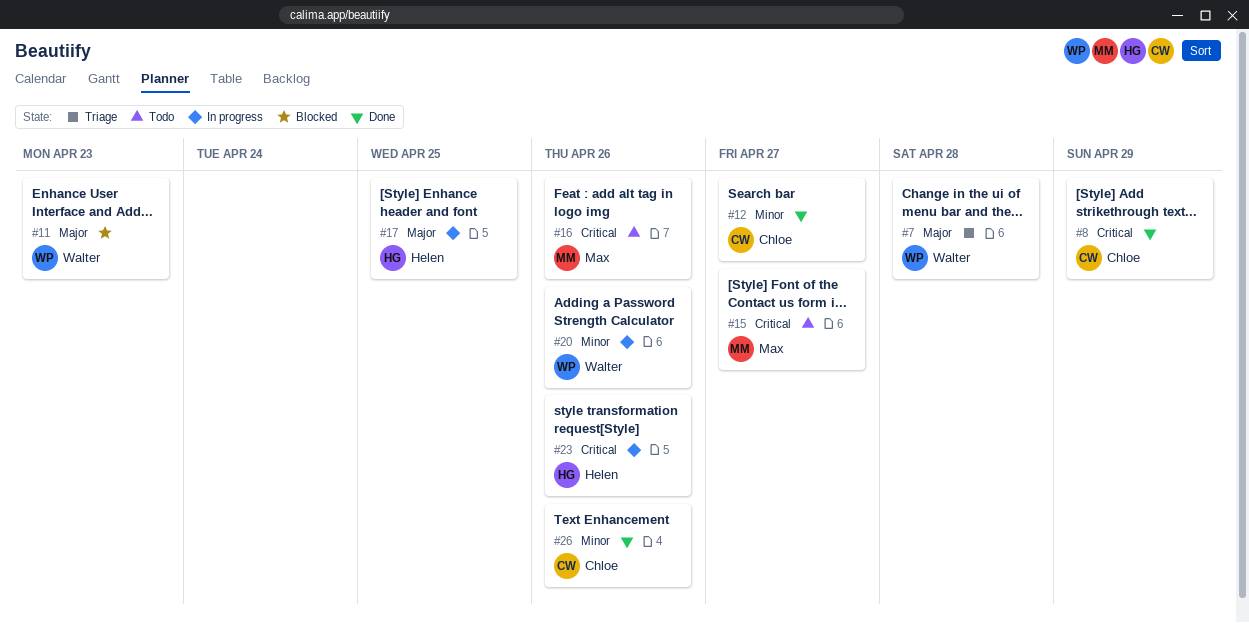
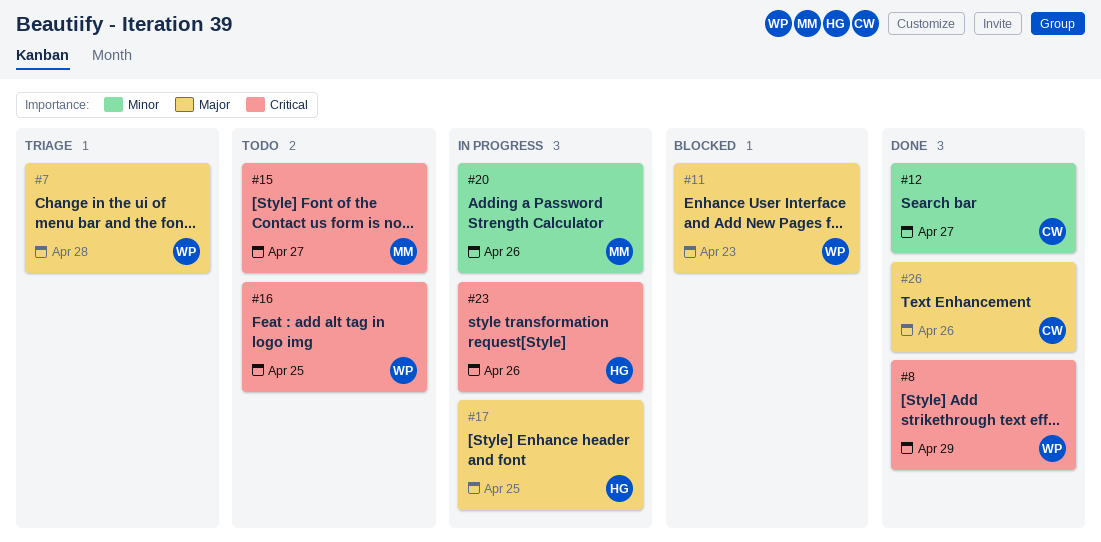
#8, owner: Chloe -> Walter
#16, owner: Max -> Walter
#16, due: Apr 26 -> Apr 25
#20, owner: Walter -> Max
#26, priority: Minor -> Major

